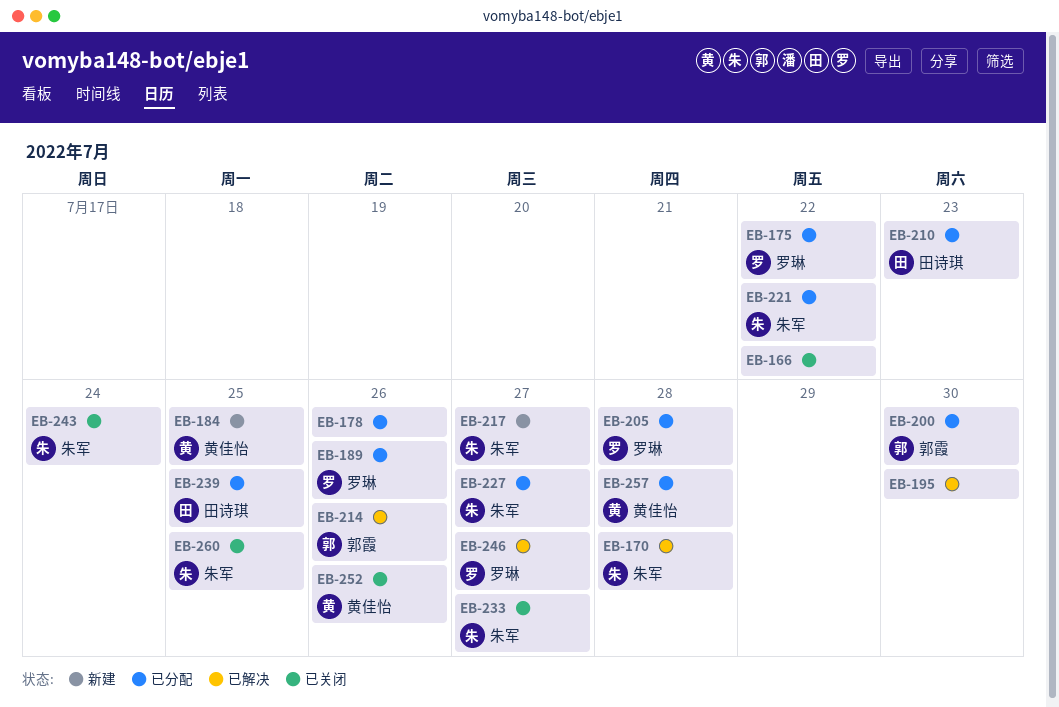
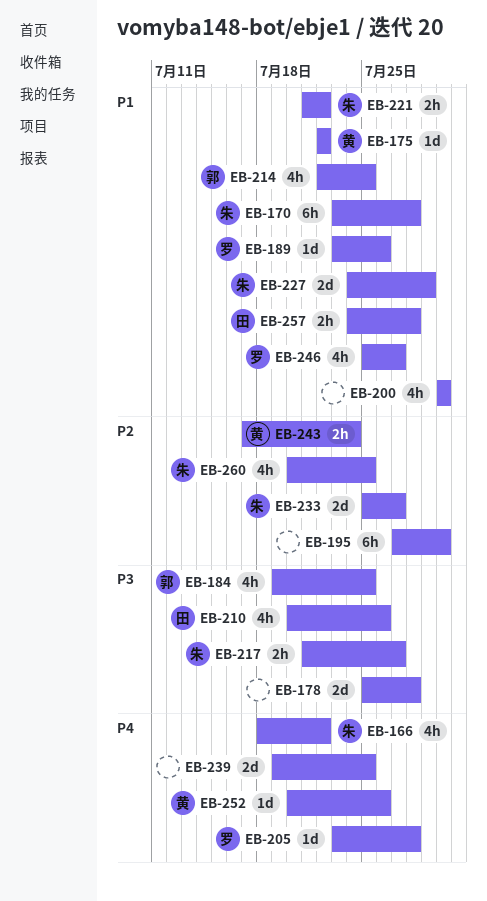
EB-166, owner: none -> 朱军
EB-175, owner: 罗琳 -> 黄佳怡
EB-178, due: Jul 26 -> Jul 28
EB-184, owner: 黄佳怡 -> 郭霞
EB-200, owner: 郭霞 -> none
EB-210, due: Jul 23 -> Jul 26
EB-214, due: Jul 26 -> Jul 25
EB-227, due: Jul 27 -> Jul 29
EB-239, owner: 田诗琪 -> none
EB-243, owner: 朱军 -> 黄佳怡
EB-257, owner: 黄佳怡 -> 田诗琪

